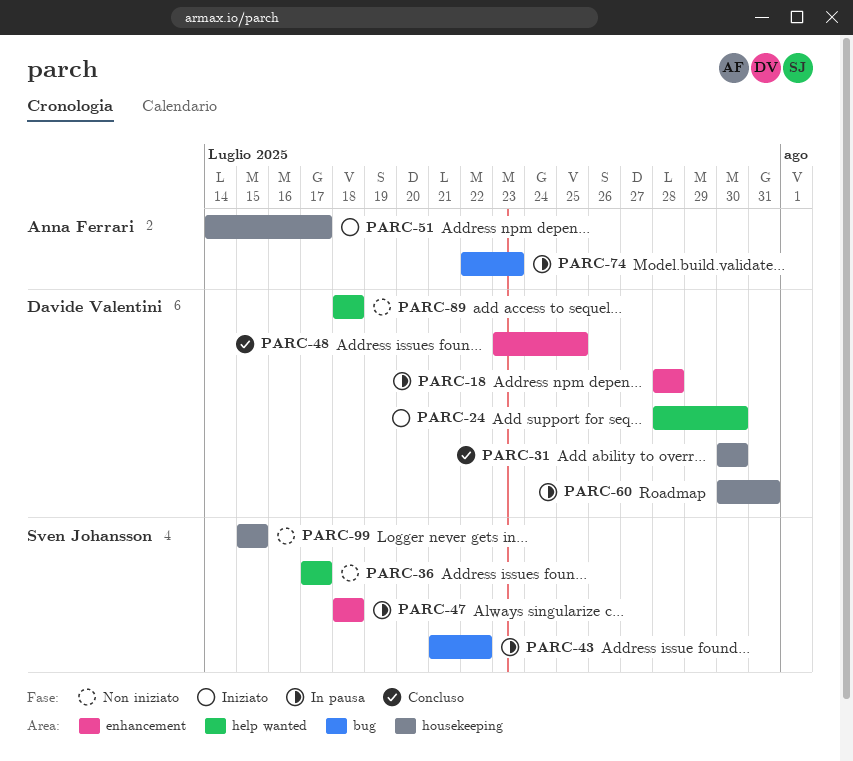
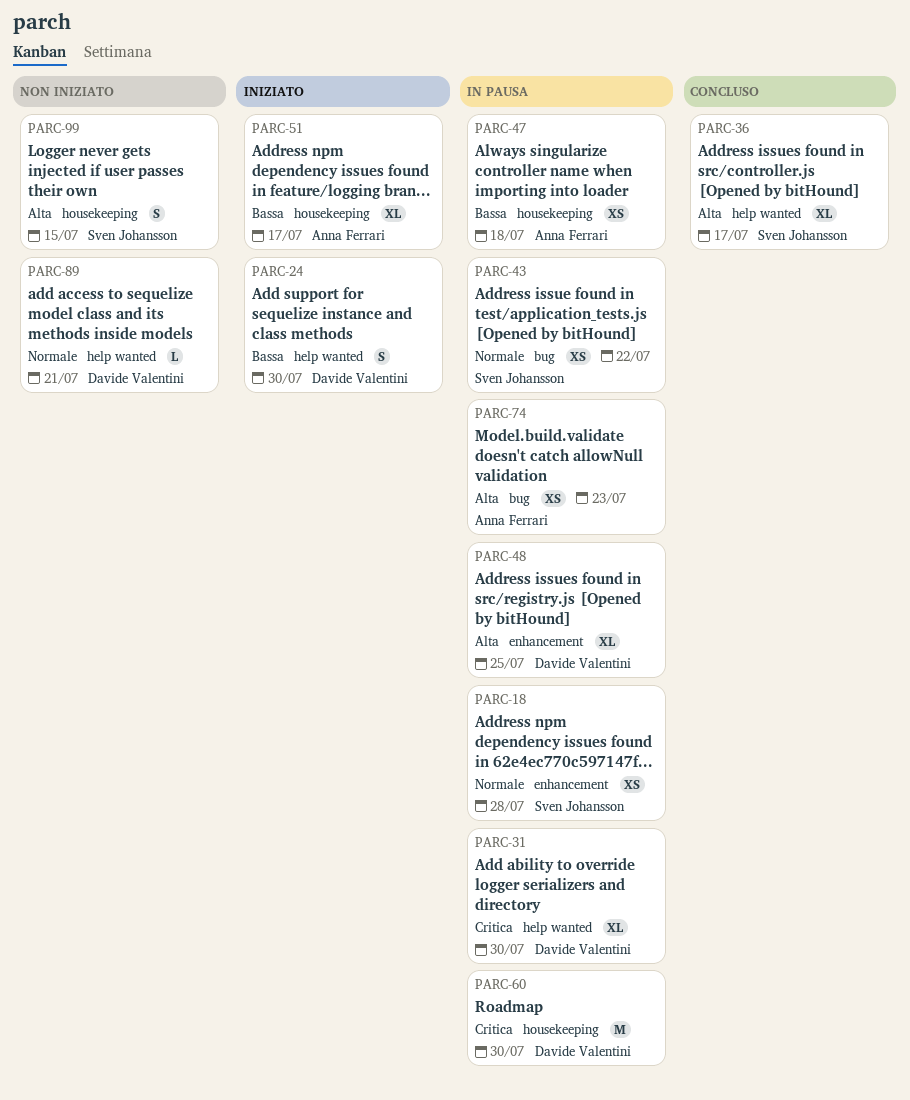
PARC-18, owner: Davide Valentini -> Sven Johansson
PARC-31, status: Concluso -> In pausa
PARC-31, label: housekeeping -> help wanted
PARC-36, status: Non iniziato -> Concluso
PARC-47, owner: Sven Johansson -> Anna Ferrari
PARC-47, label: enhancement -> housekeeping
PARC-48, status: Concluso -> In pausa
PARC-60, due: Jul 31 -> Jul 30
PARC-89, due: Jul 18 -> Jul 21

